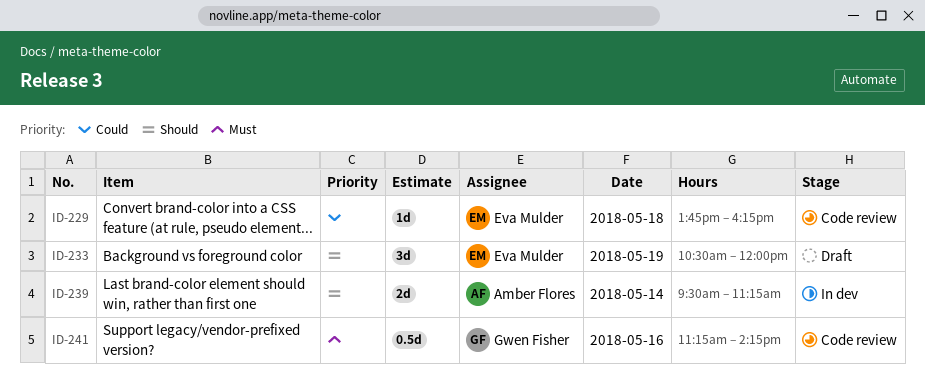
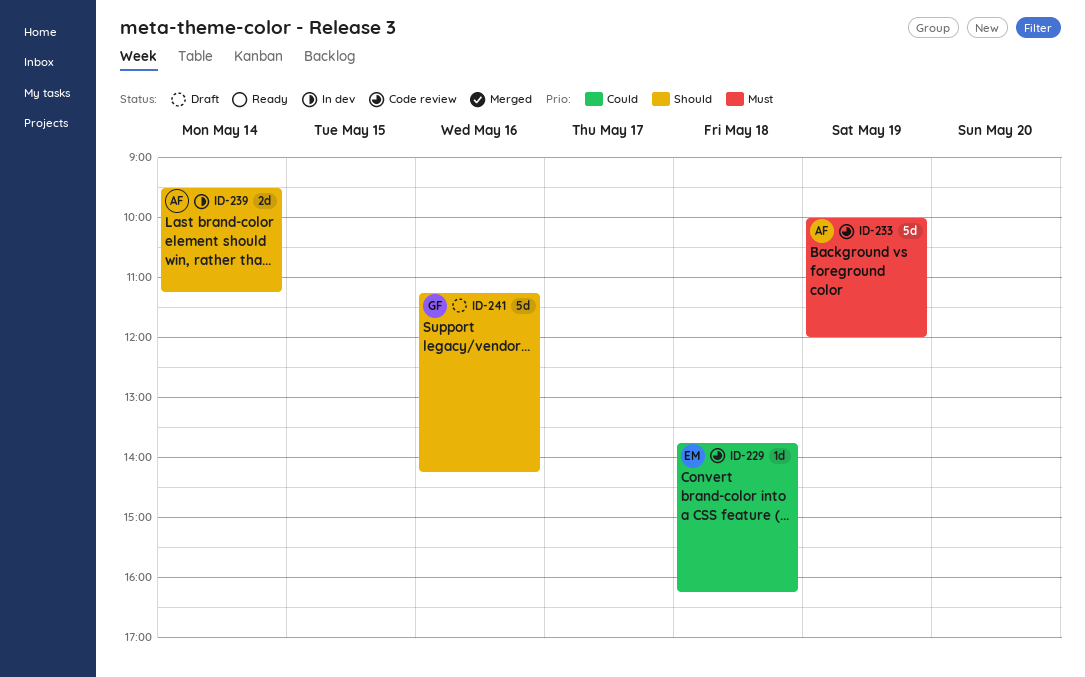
ID-233, status: Draft -> Code review
ID-233, owner: Eva Mulder -> Amber Flores
ID-233, priority: Should -> Must
ID-233, estimate: 3d -> 5d
ID-233, begins: 10:30 -> 10:00
ID-241, status: Code review -> Draft
ID-241, priority: Must -> Should
ID-241, estimate: 0.5d -> 5d

